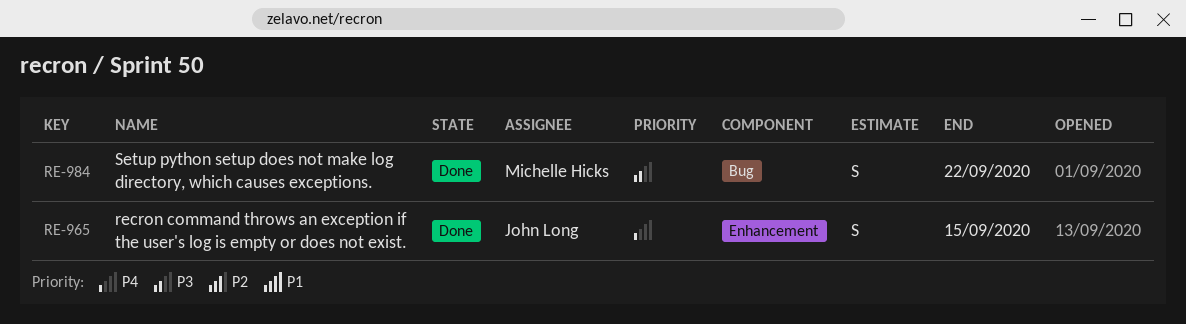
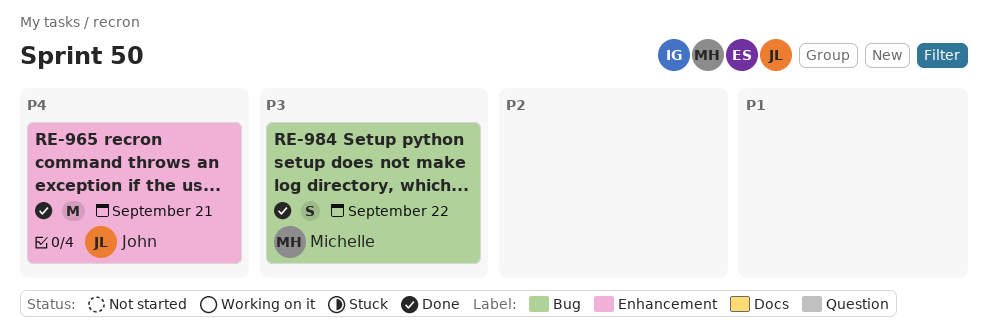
RE-965, estimate: S -> M
RE-965, due: Sep 15 -> Sep 21

